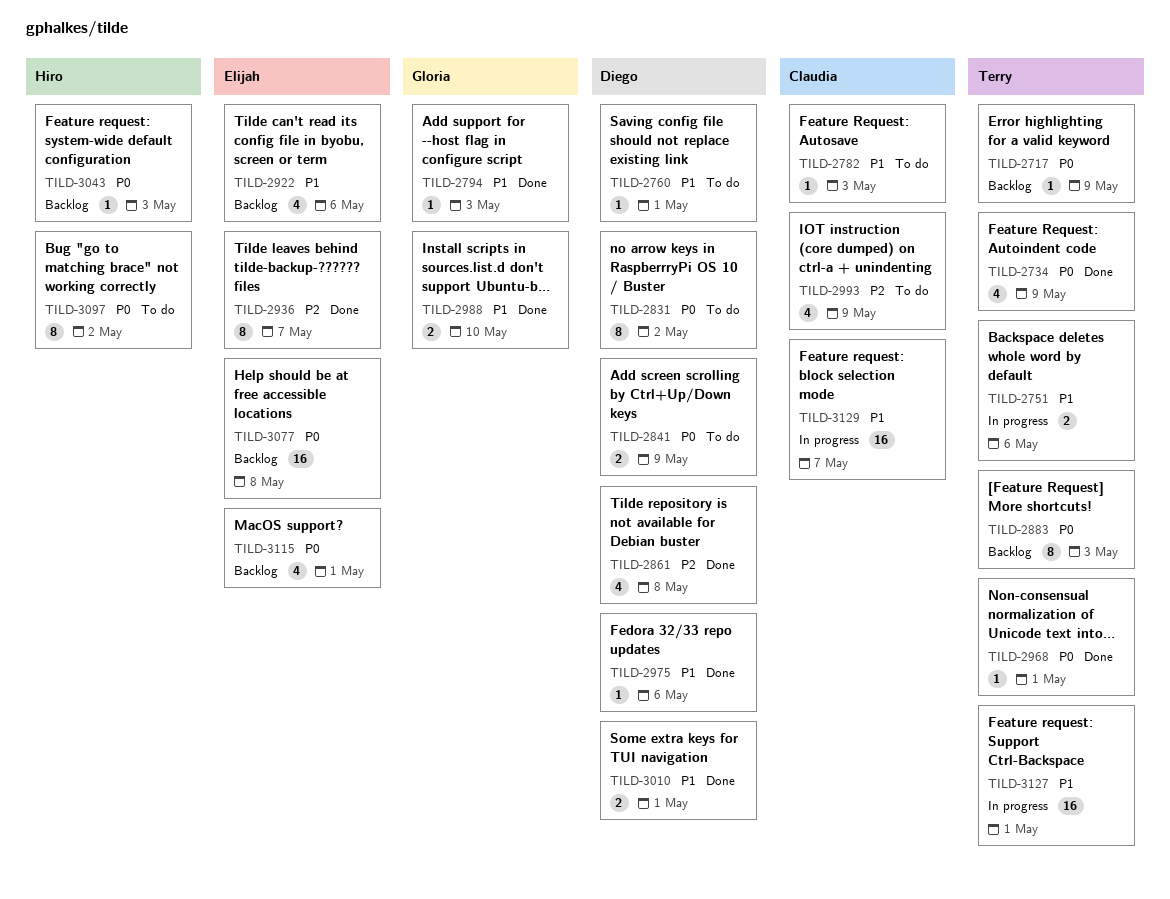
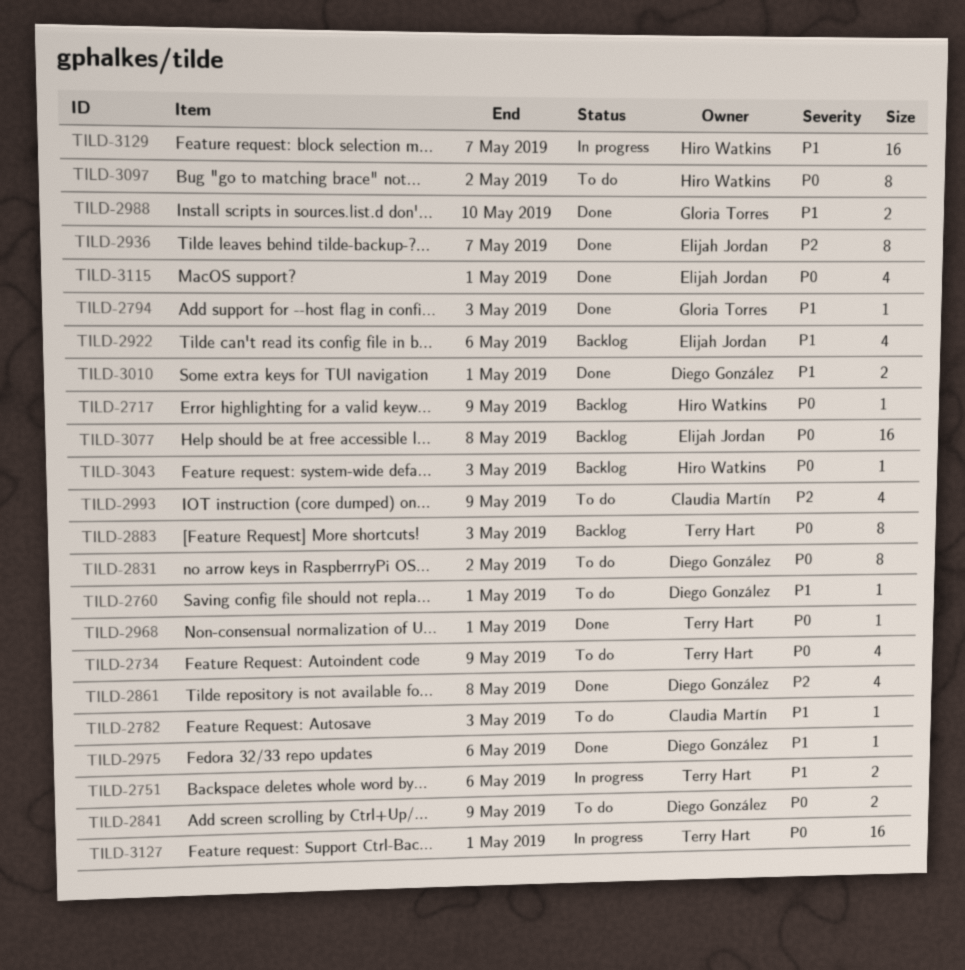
TILD-2717, owner: Terry Hart -> Hiro Watkins
TILD-2734, status: Done -> To do
TILD-3115, status: Backlog -> Done
TILD-3127, priority: P1 -> P0
TILD-3129, owner: Claudia Martín -> Hiro Watkins

